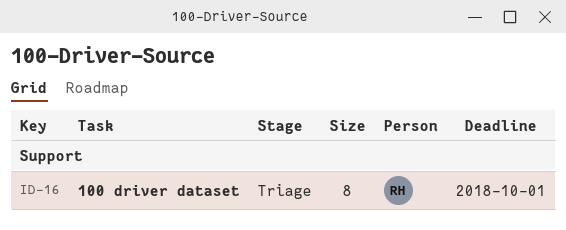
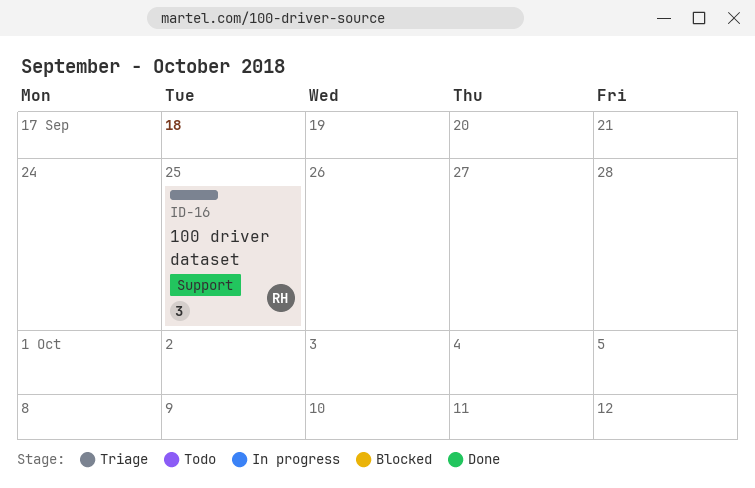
ID-16, estimate: 8 -> 3
ID-16, due: Oct 1 -> Sep 25

